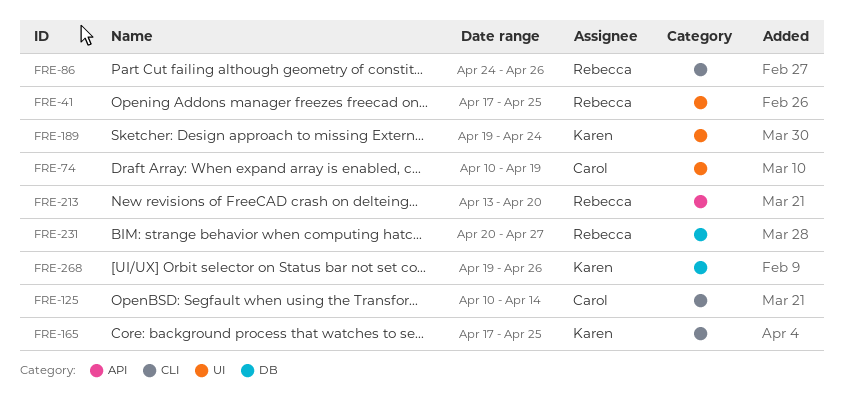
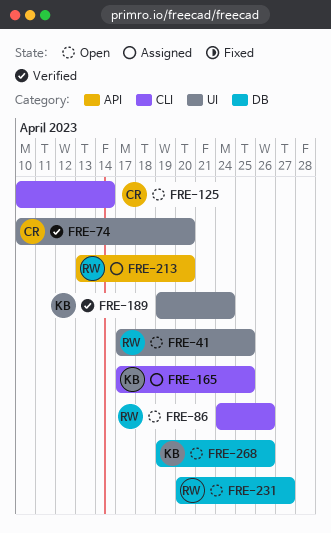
FRE-74, due: Apr 19 -> Apr 20

